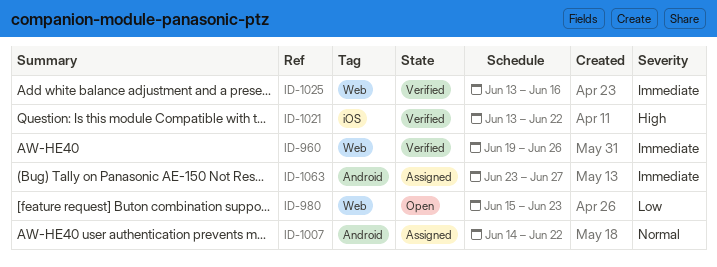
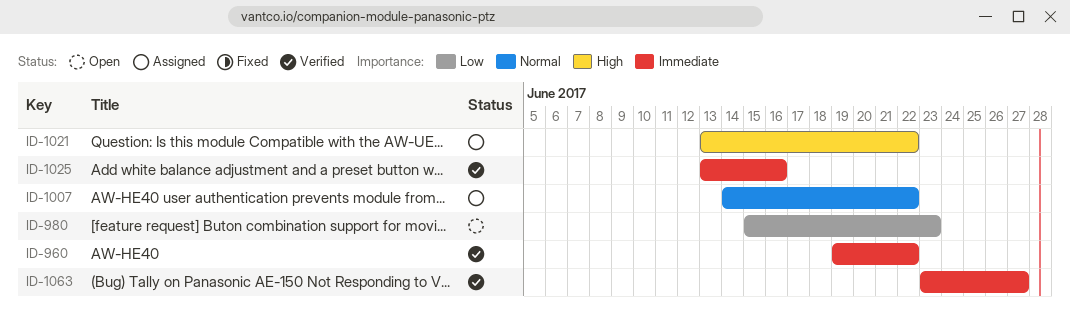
ID-960, due: Jun 26 -> Jun 22
ID-1021, status: Verified -> Assigned
ID-1063, status: Assigned -> Verified

